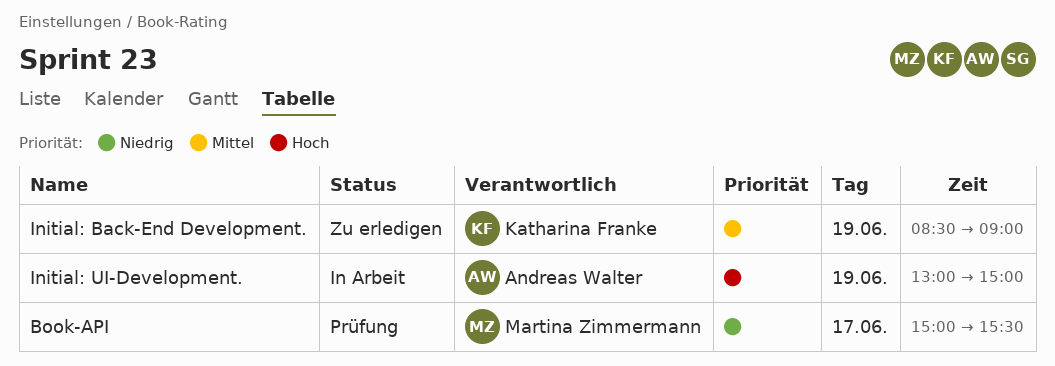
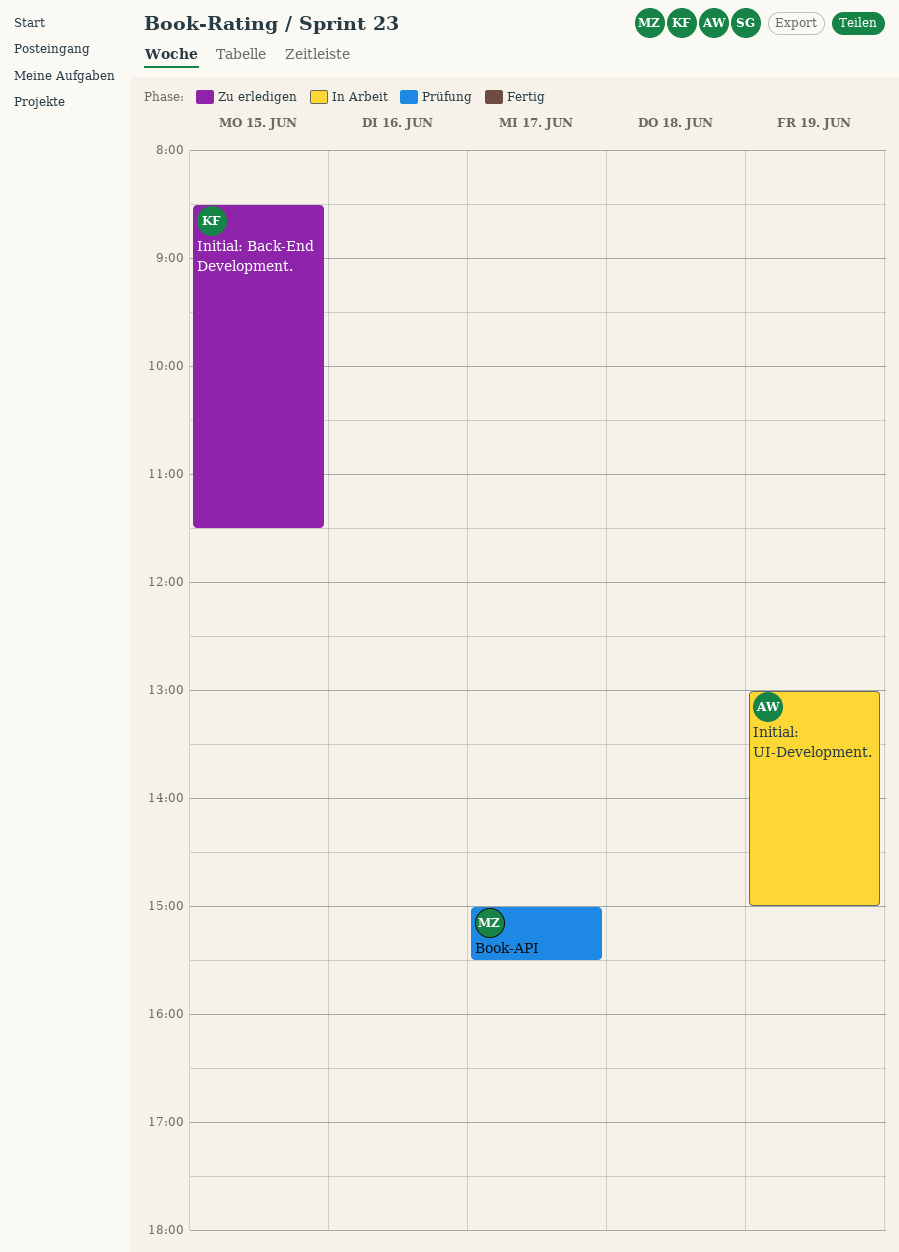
Initial: Back-End Development., day: Jun 19 -> Jun 15
Initial: Back-End Development., ends: 09:00 -> 11:30

